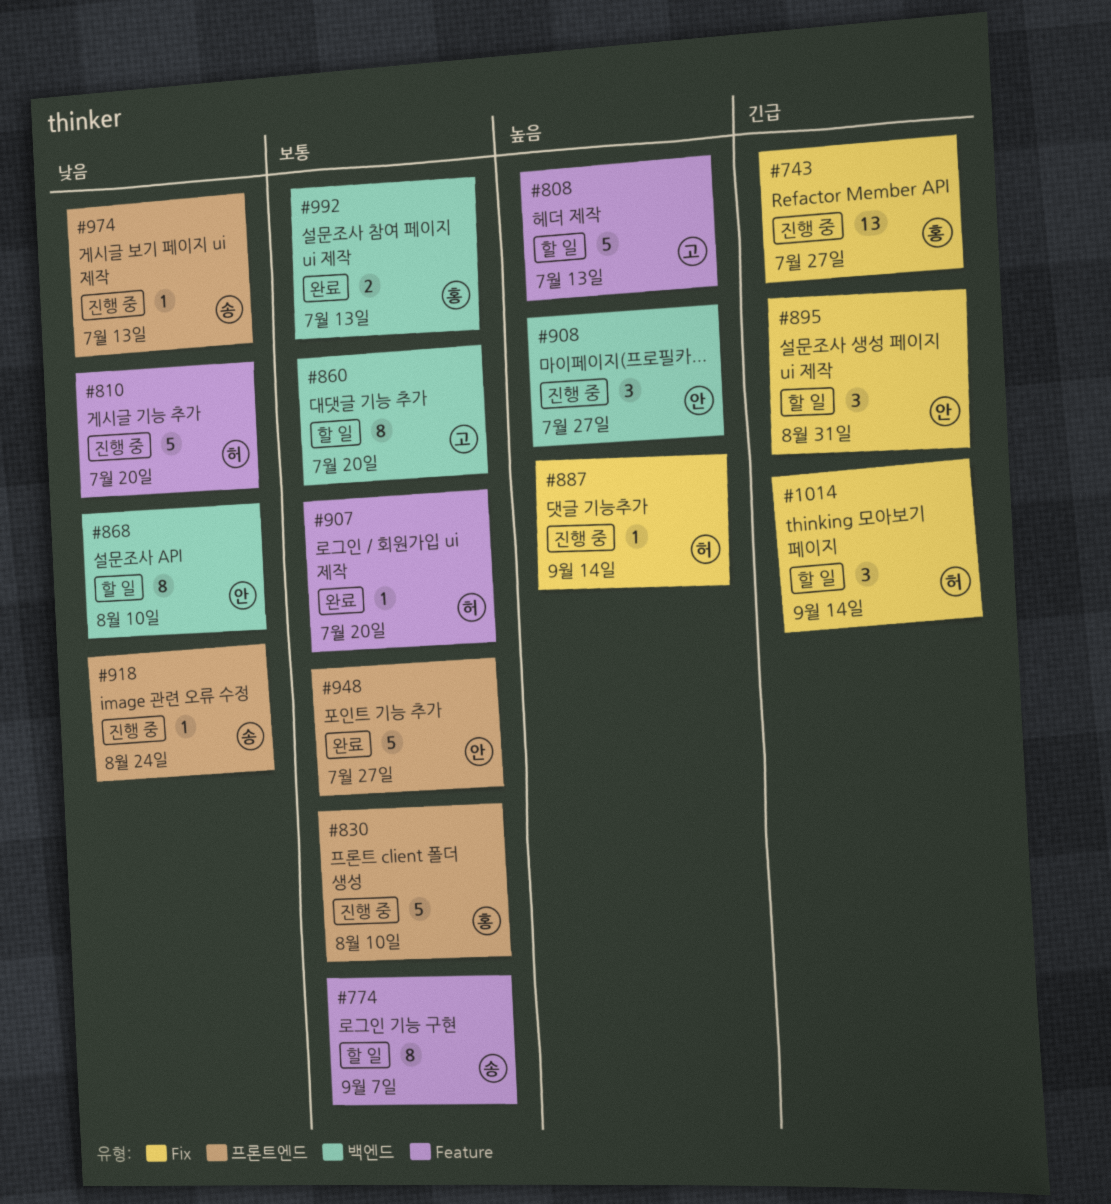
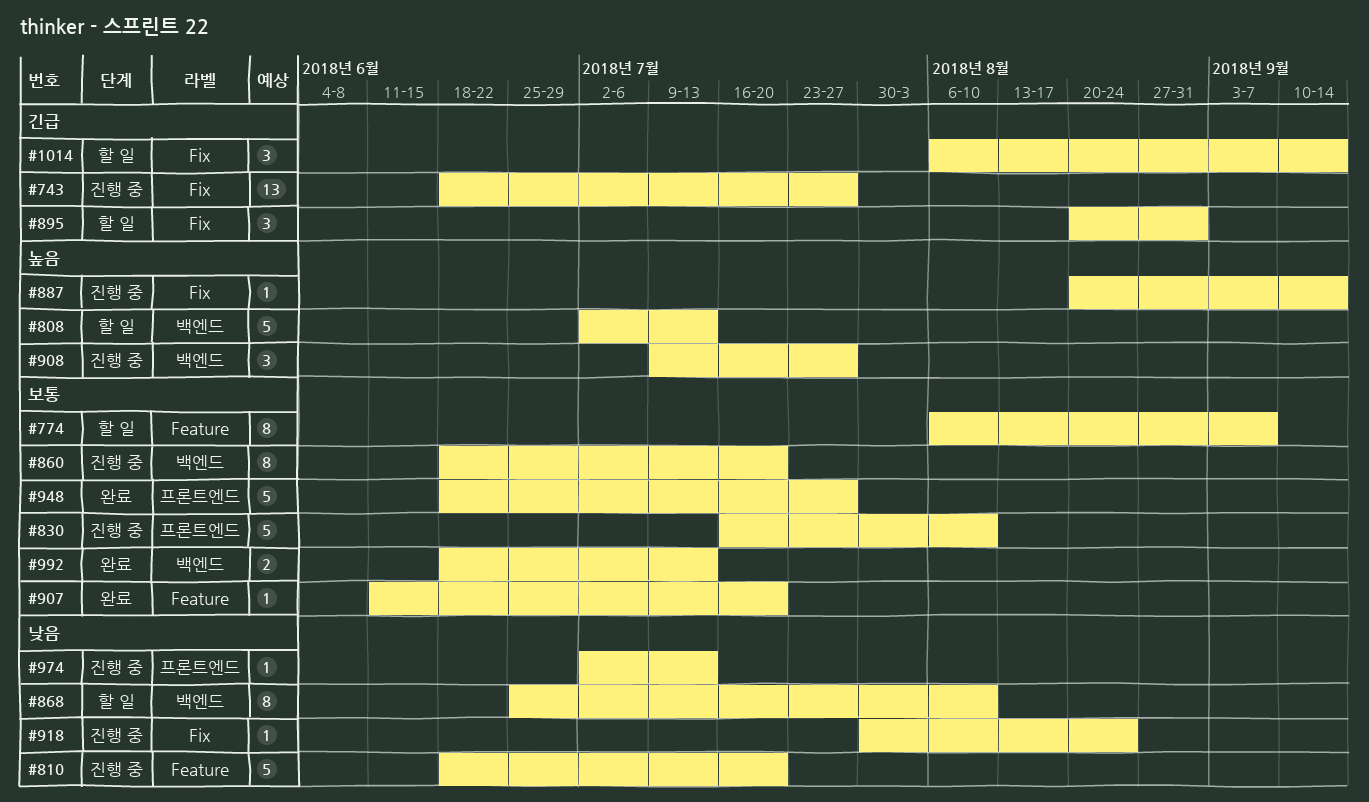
#808, label: Feature -> 백엔드
#860, status: 할 일 -> 진행 중
#918, label: 프론트엔드 -> Fix

